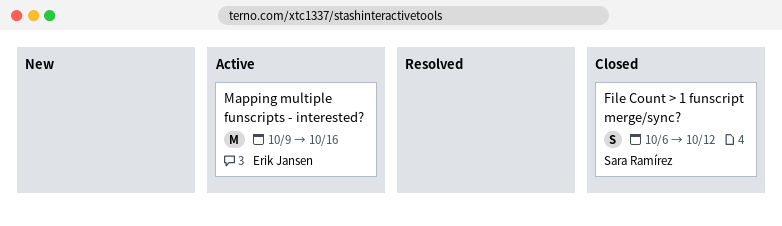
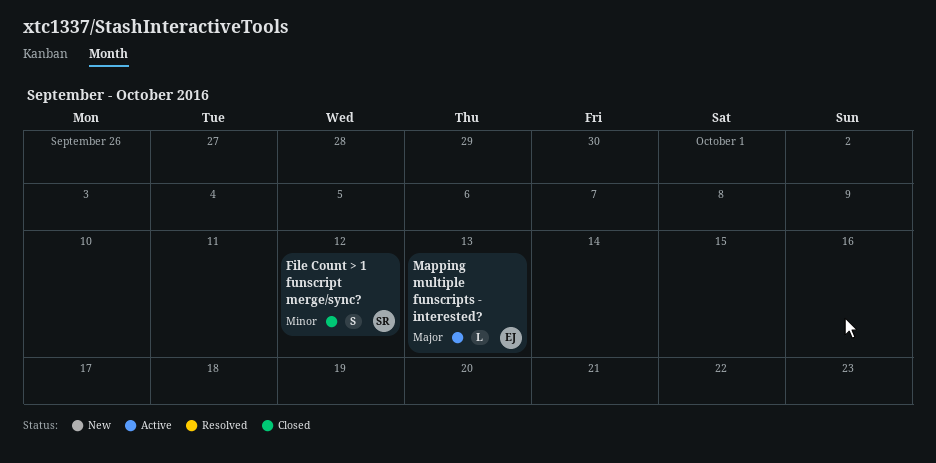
Mapping multiple funscripts - interested?, estimate: M -> L
Mapping multiple funscripts - interested?, due: Oct 16 -> Oct 13

